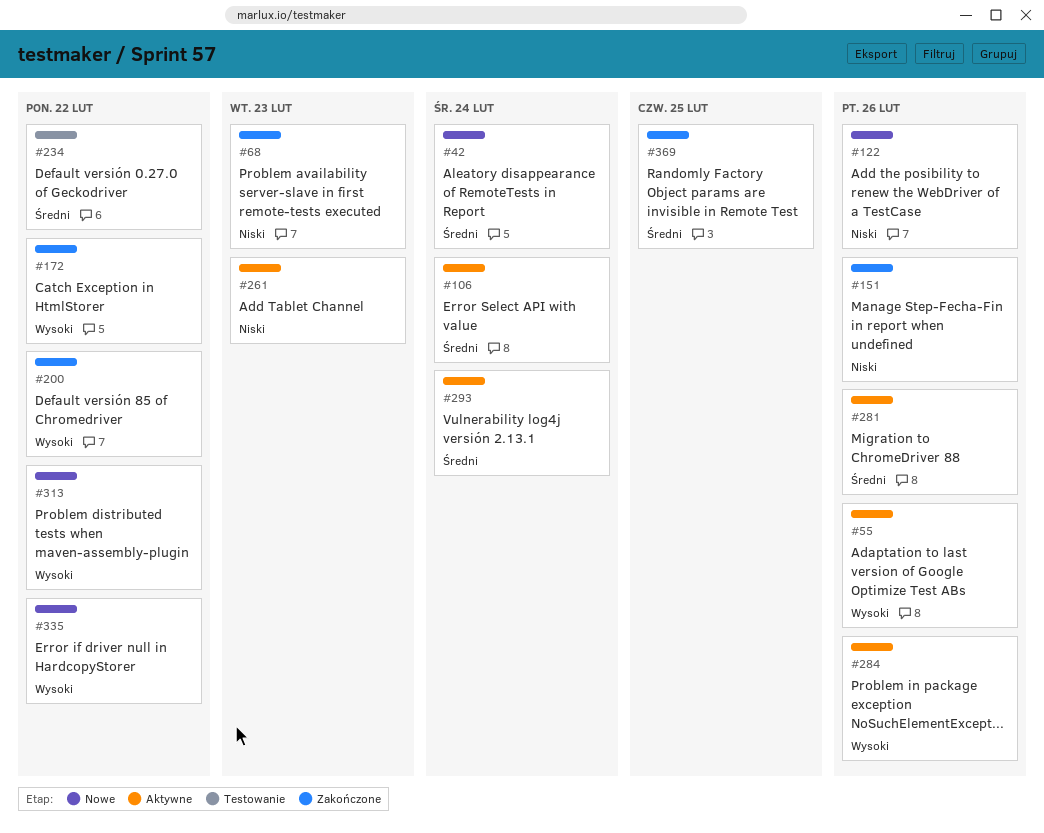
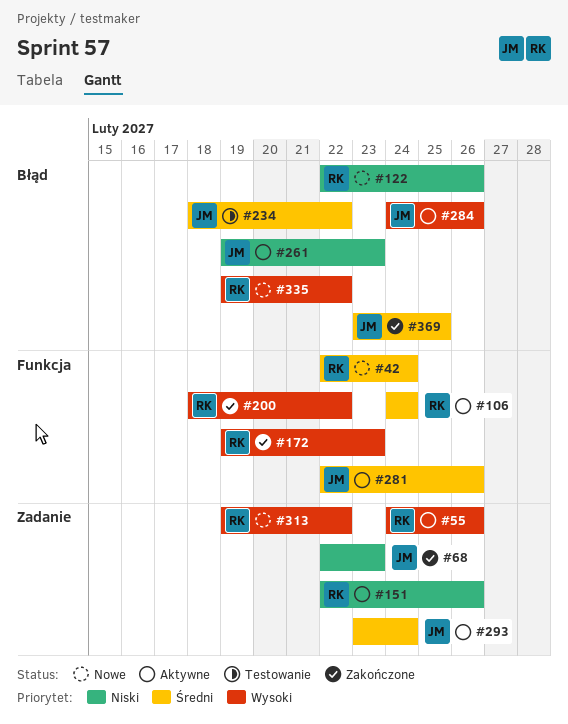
#151, status: Zakończone -> Aktywne
#172, due: Feb 22 -> Feb 23

